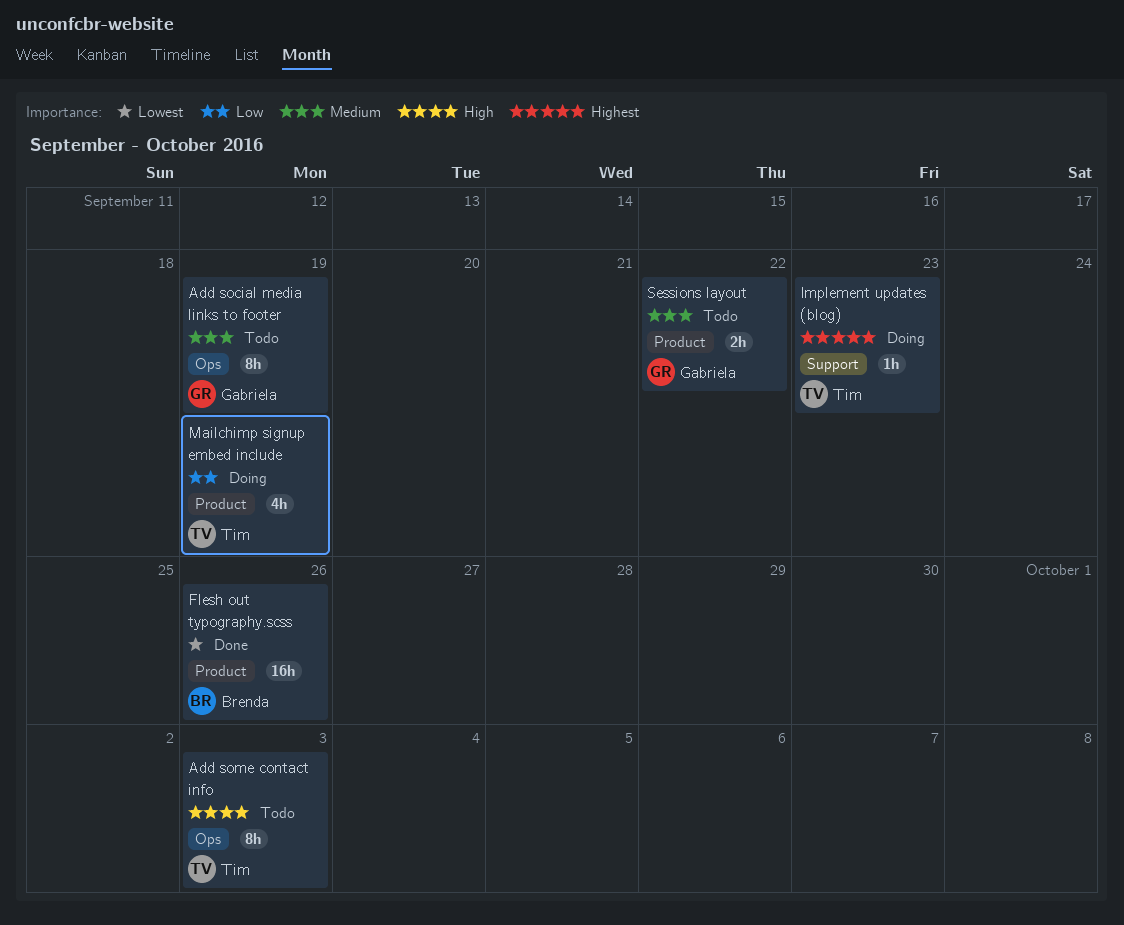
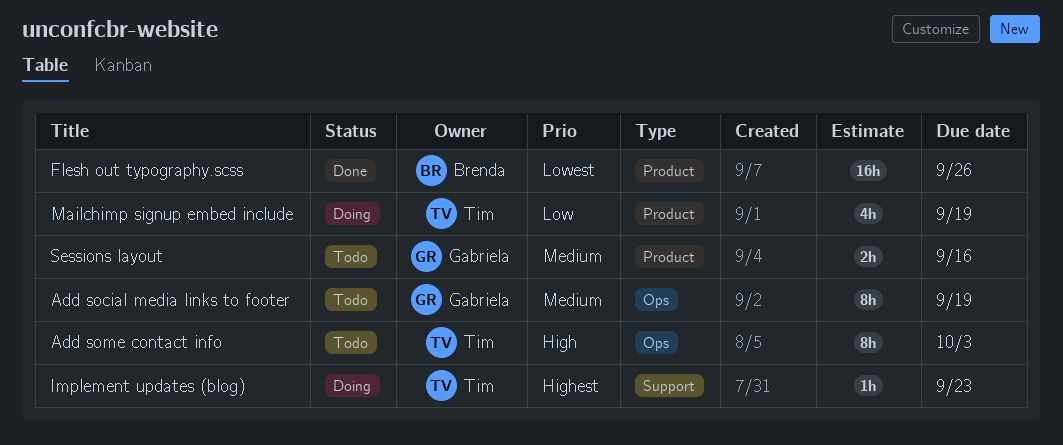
Sessions layout, due: Sep 22 -> Sep 16

